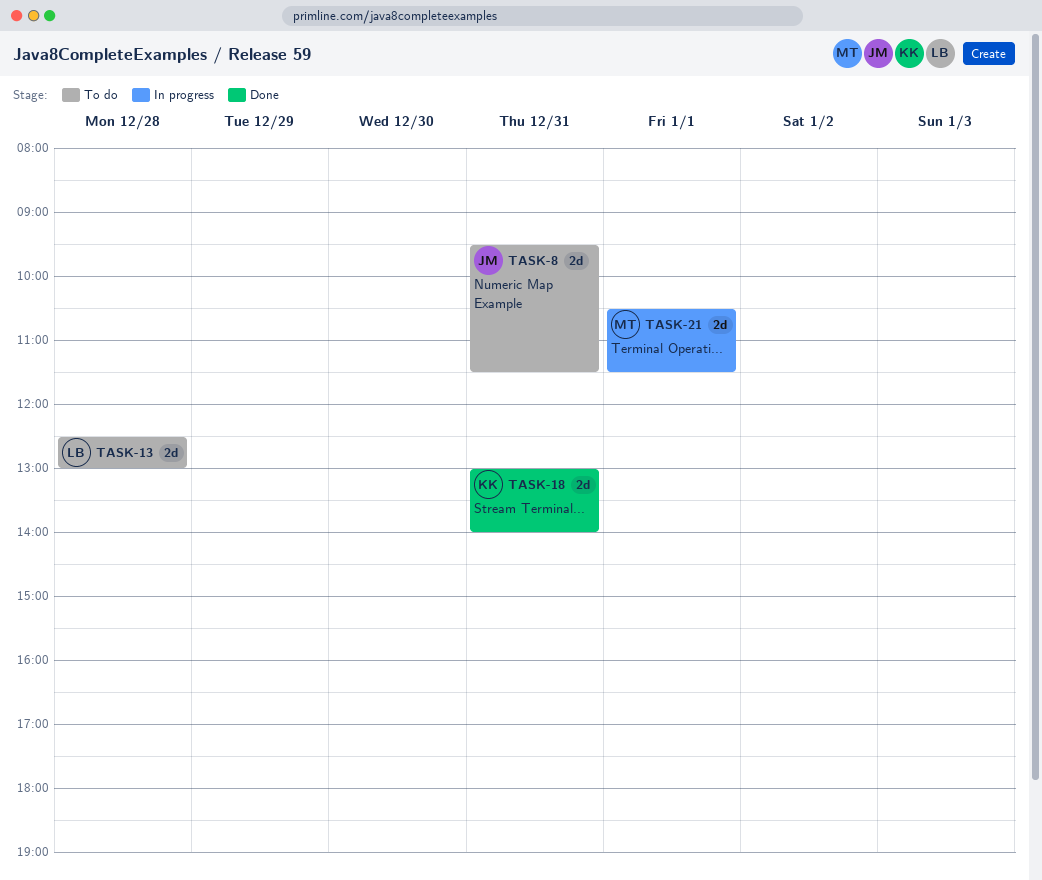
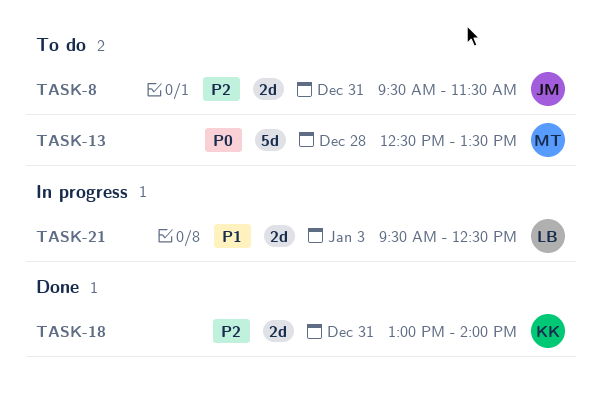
TASK-13, owner: LB -> MT
TASK-13, estimate: 2d -> 5d
TASK-13, ends: 13:00 -> 13:30
TASK-21, owner: MT -> LB
TASK-21, day: Jan 1 -> Jan 3
TASK-21, begins: 10:30 -> 09:30
TASK-21, ends: 11:30 -> 12:30

